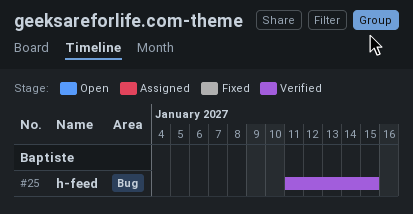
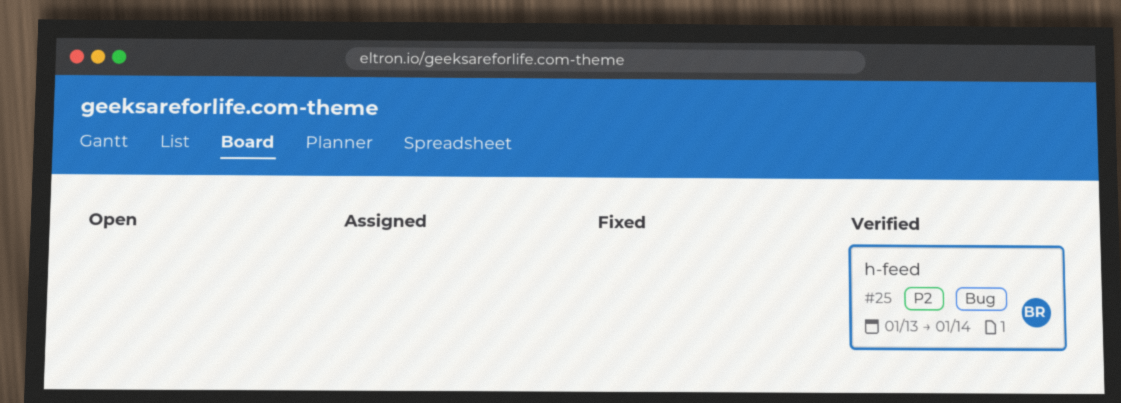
#25, start: Jan 11 -> Jan 13
#25, due: Jan 15 -> Jan 14

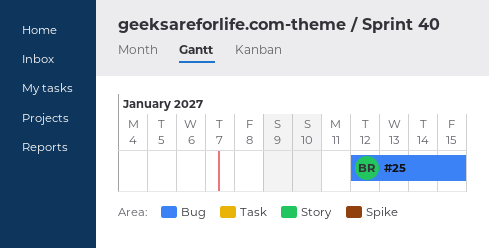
#25, start: Jan 13 -> Jan 12
#25, due: Jan 14 -> Jan 15

